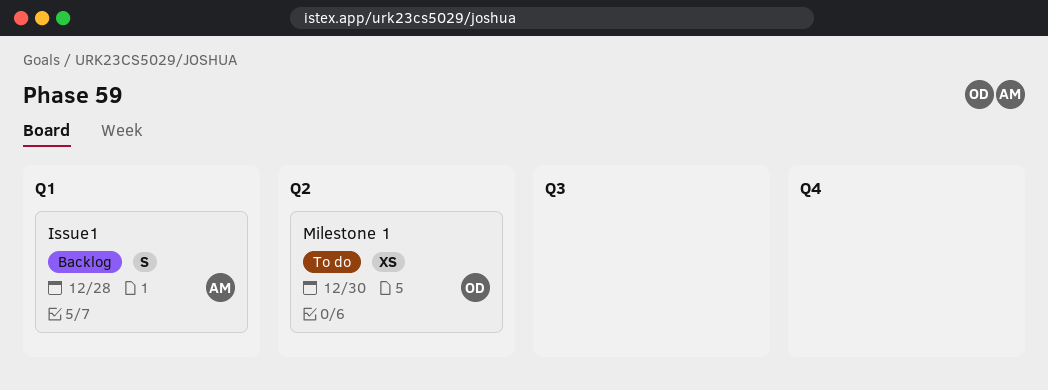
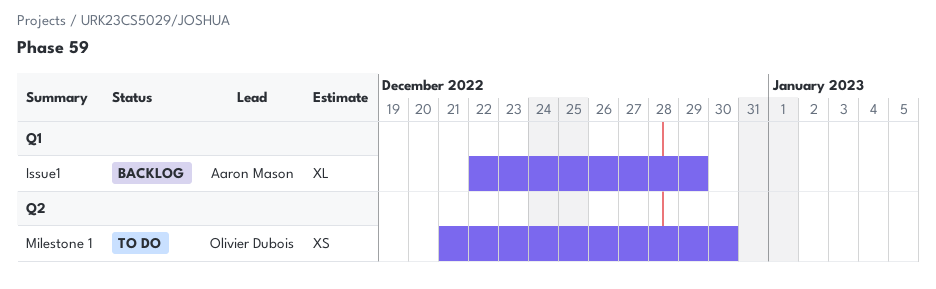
Issue1, estimate: S -> XL
Issue1, due: Dec 28 -> Dec 29

